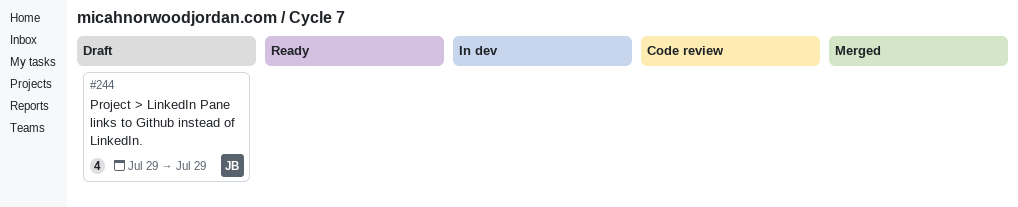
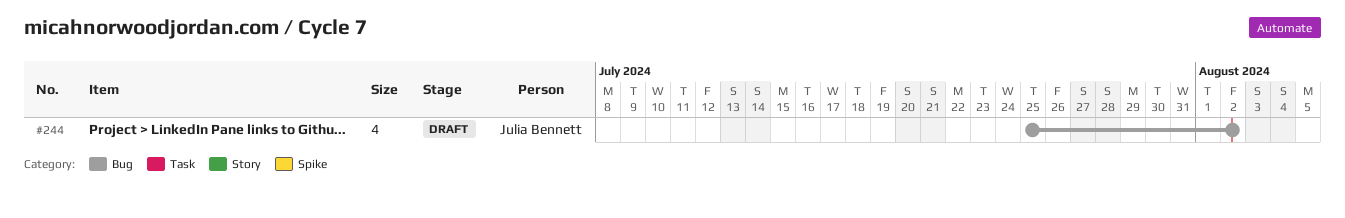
#244, start: Jul 29 -> Jul 25
#244, due: Jul 29 -> Aug 2

